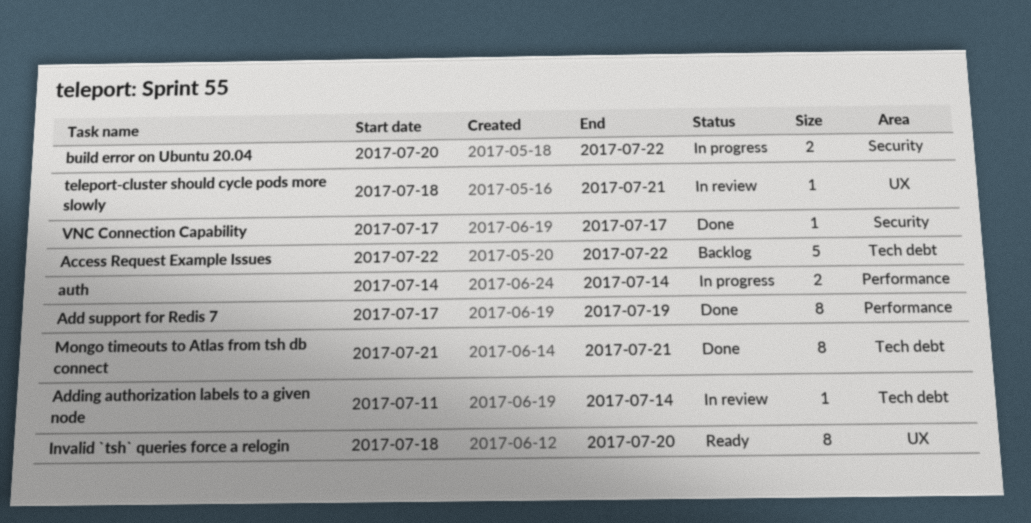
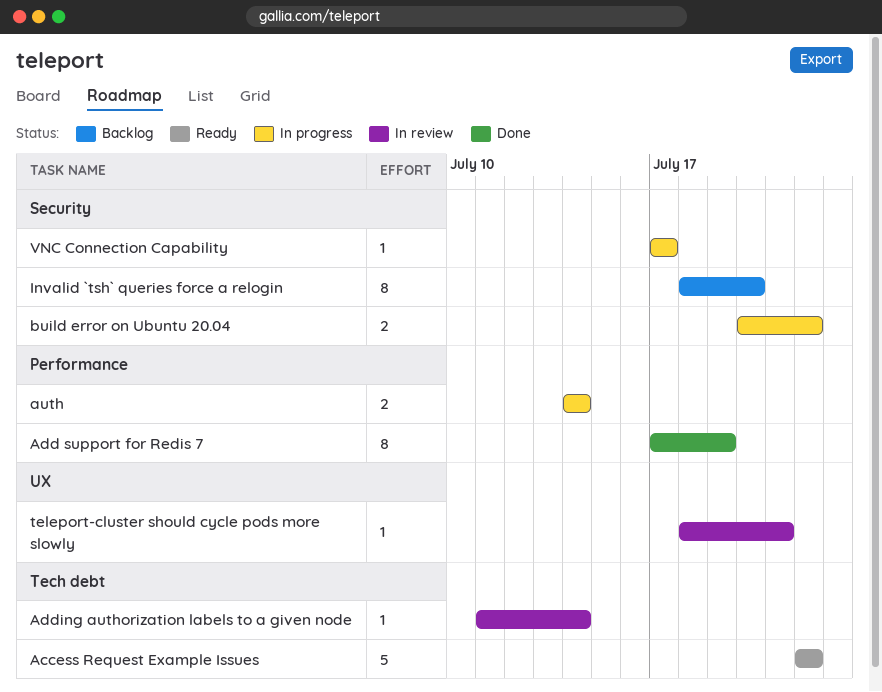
Access Request Example Issues, status: Backlog -> Ready
Invalid `tsh` queries force a relogin, status: Ready -> Backlog
Invalid `tsh` queries force a relogin, label: UX -> Security
Mongo timeouts to Atlas from tsh db connect: present -> none
VNC Connection Capability, status: Done -> In progress

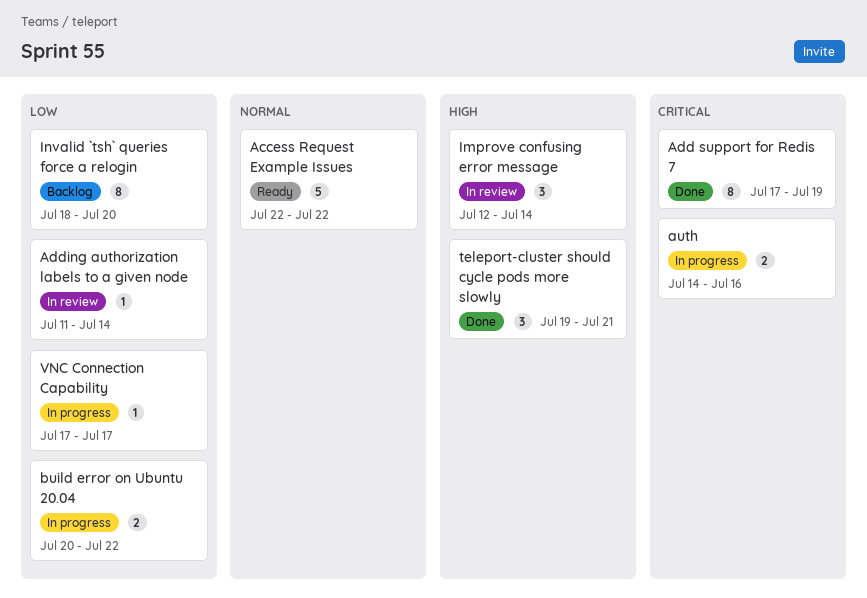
auth, due: Jul 14 -> Jul 16
Improve confusing error message: none -> present
teleport-cluster should cycle pods more slowly, status: In review -> Done
teleport-cluster should cycle pods more slowly, estimate: 1 -> 3
teleport-cluster should cycle pods more slowly, start: Jul 18 -> Jul 19

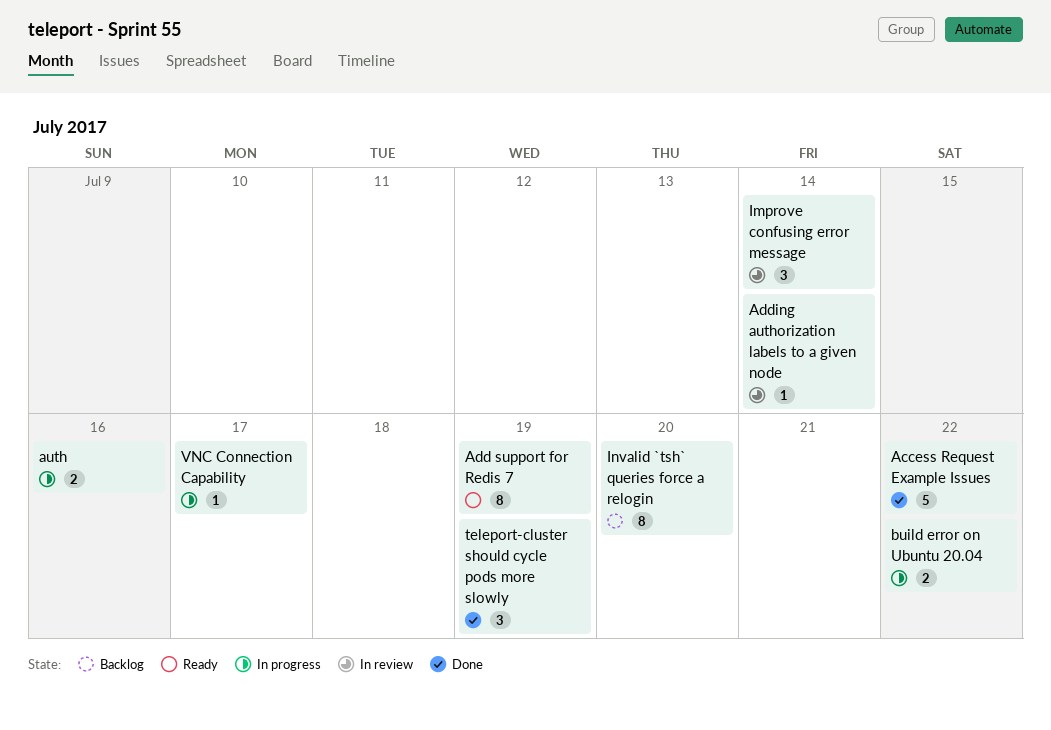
Access Request Example Issues, status: Ready -> Done
Add support for Redis 7, status: Done -> Ready
teleport-cluster should cycle pods more slowly, due: Jul 21 -> Jul 19

